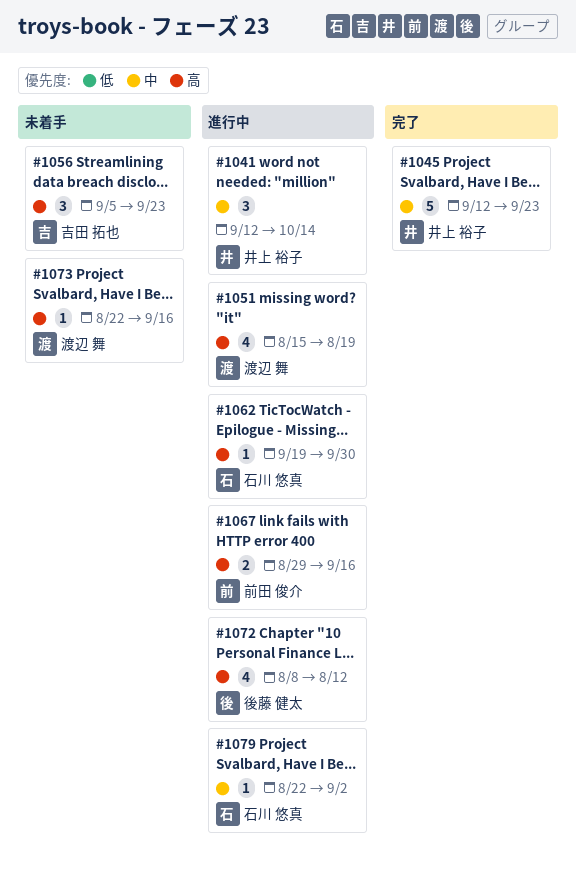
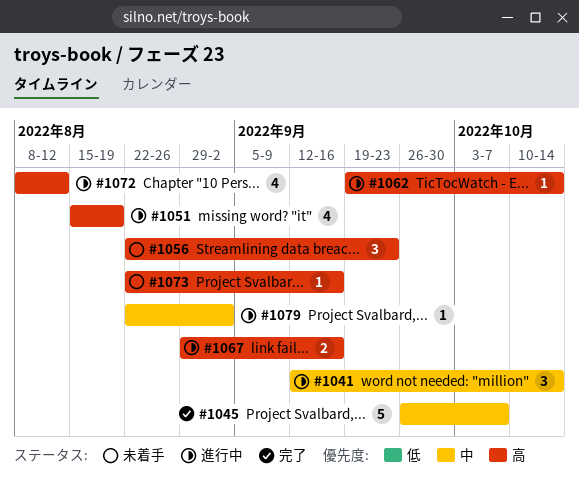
#1045, start: Sep 12 -> Sep 26
#1045, due: Sep 23 -> Oct 7
#1056, start: Sep 5 -> Aug 22
#1062, due: Sep 30 -> Oct 14

